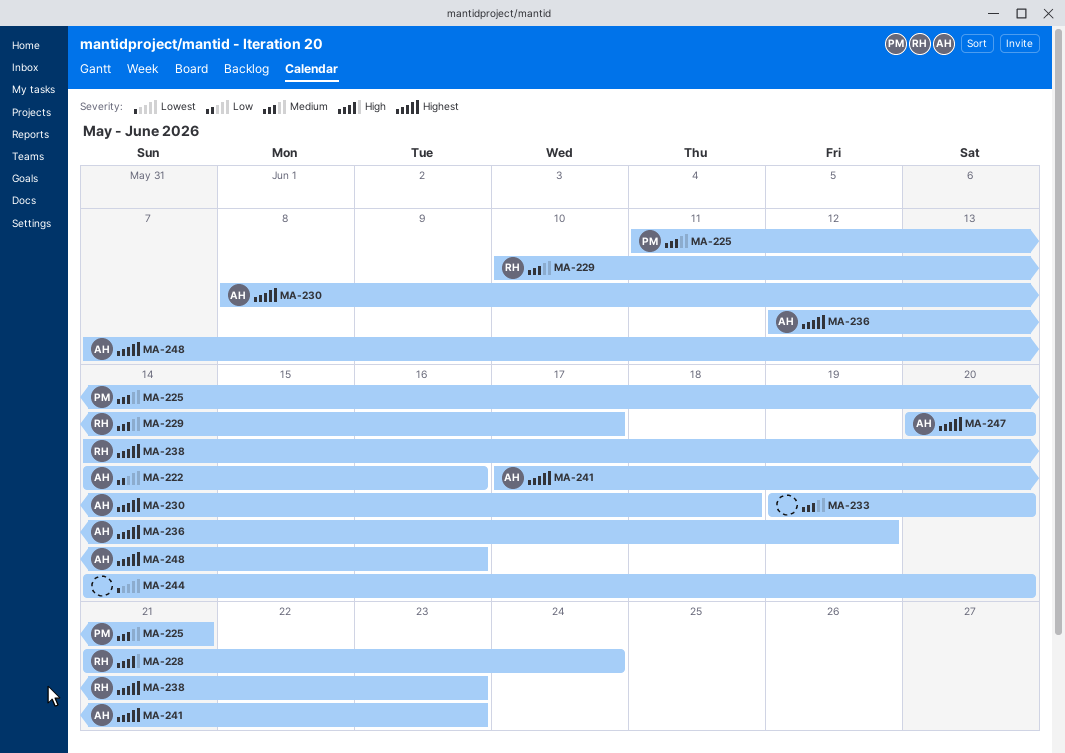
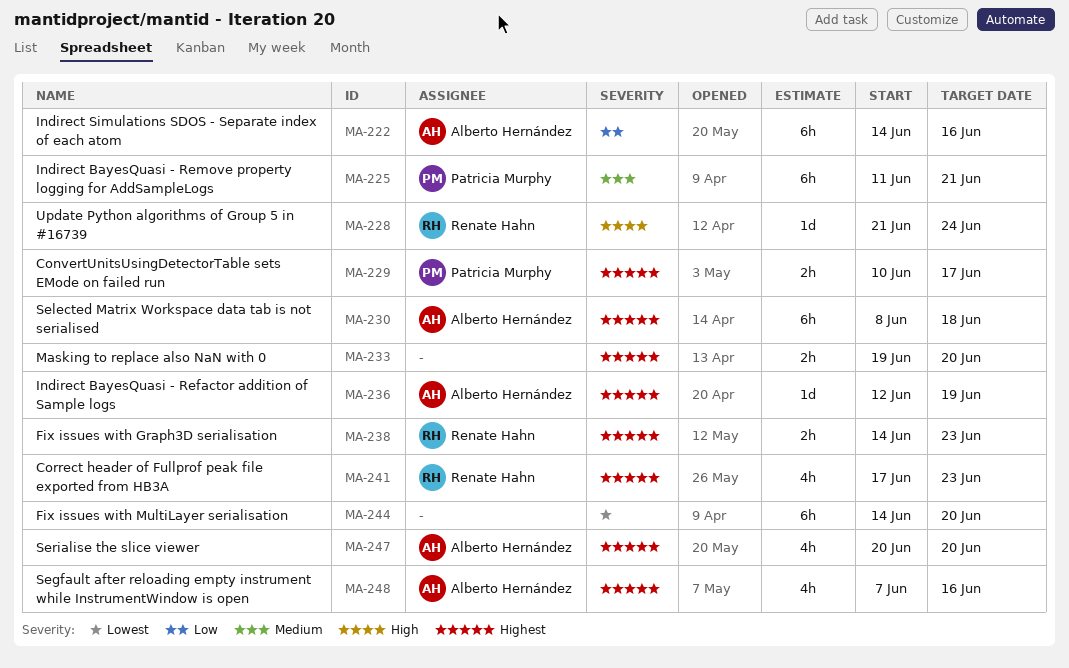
MA-229, owner: Renate Hahn -> Patricia Murphy
MA-229, priority: Medium -> Highest
MA-233, priority: Medium -> Highest
MA-241, owner: Alberto Hernández -> Renate Hahn

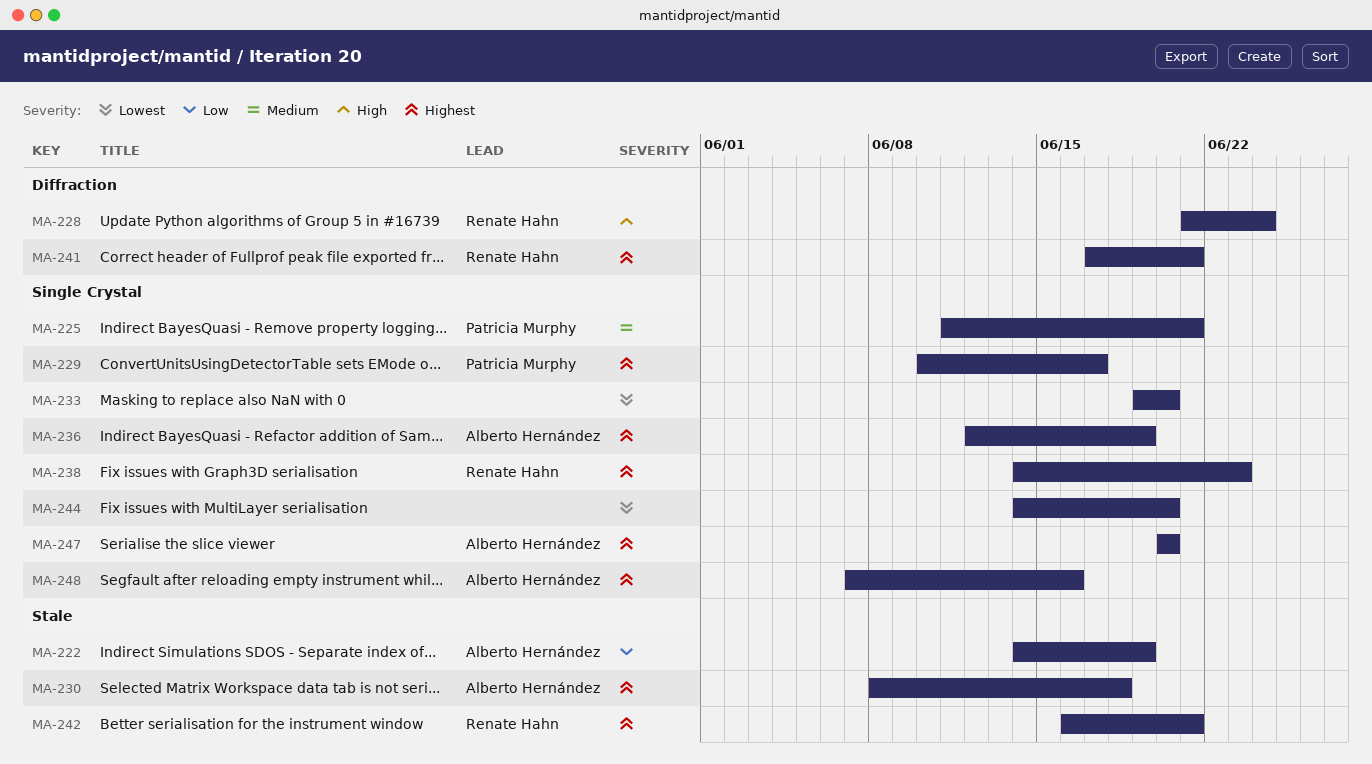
MA-222, due: Jun 16 -> Jun 19
MA-233, priority: Highest -> Lowest
MA-241, due: Jun 23 -> Jun 21
MA-242: none -> present

